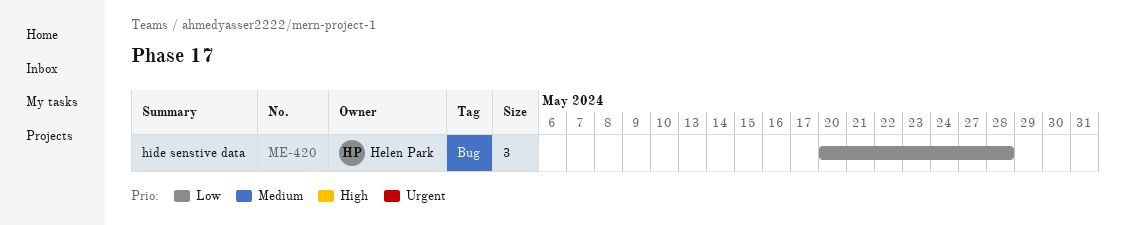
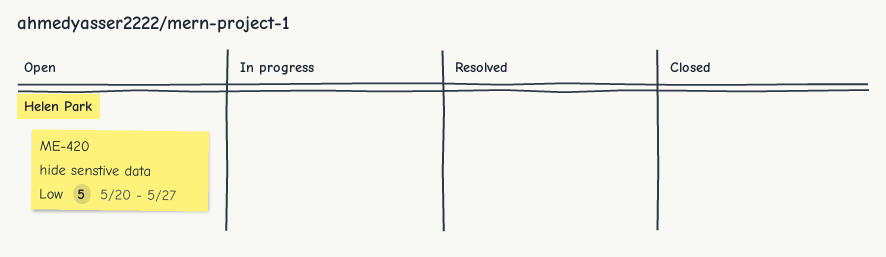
ME-420, estimate: 3 -> 5
ME-420, due: May 28 -> May 27

